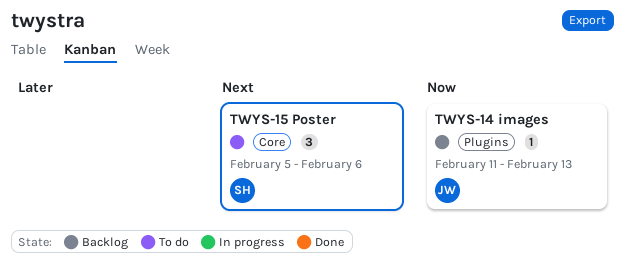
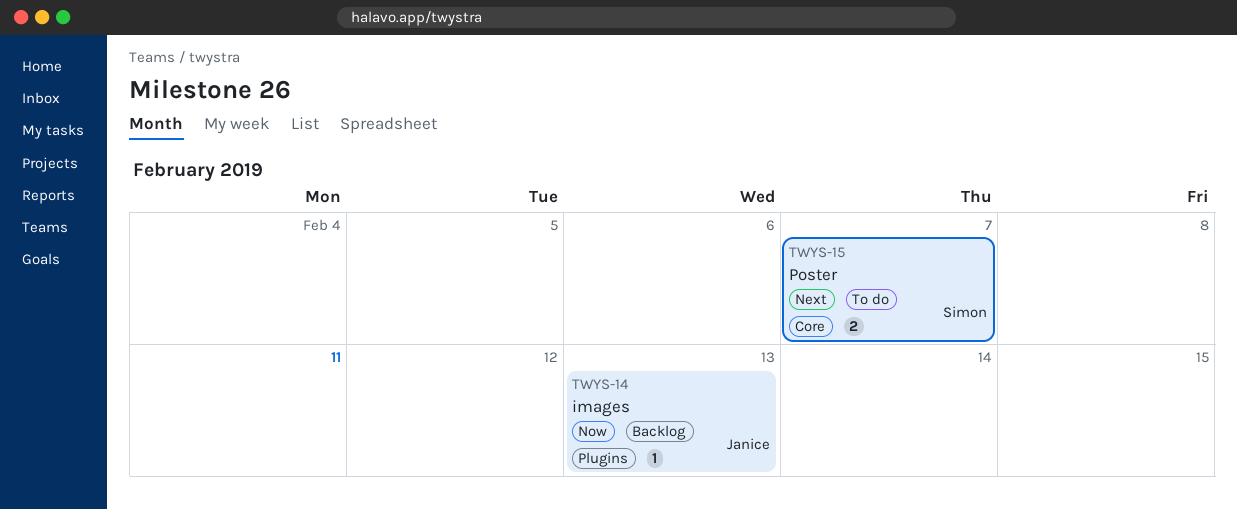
TWYS-15, estimate: 3 -> 2
TWYS-15, due: Feb 6 -> Feb 7

